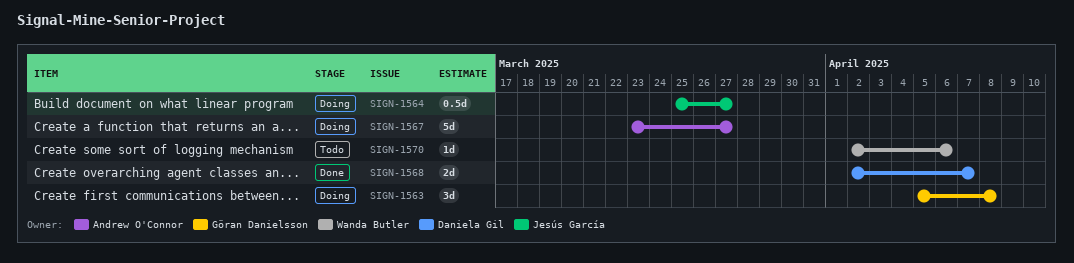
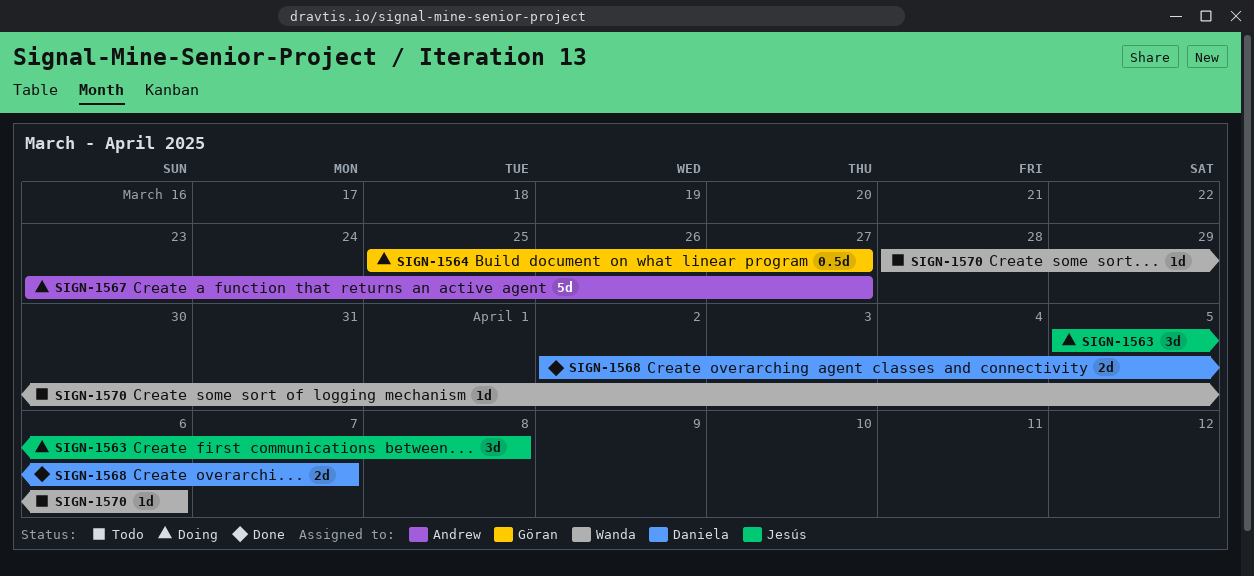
SIGN-1563, owner: Göran Danielsson -> Jesús García
SIGN-1564, owner: Jesús García -> Göran Danielsson
SIGN-1570, start: Apr 2 -> Mar 28

